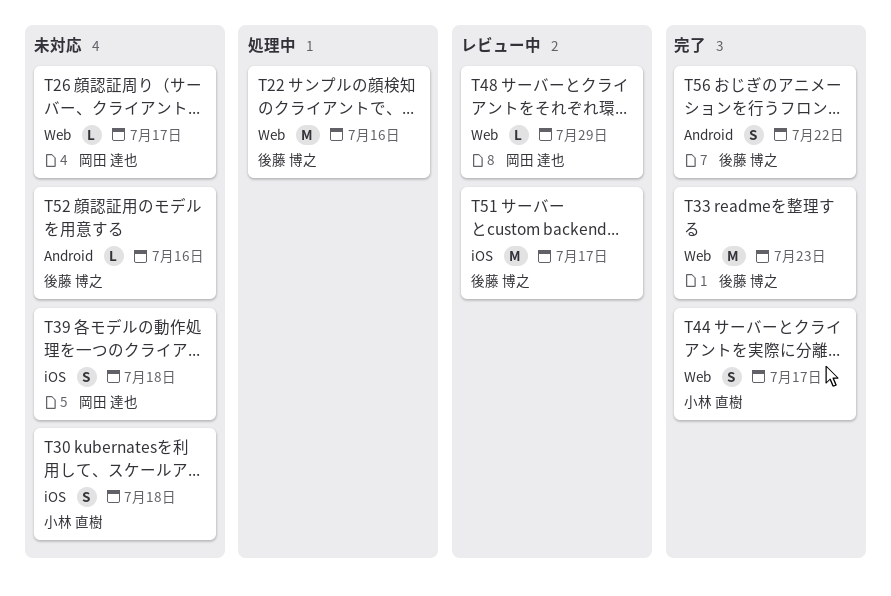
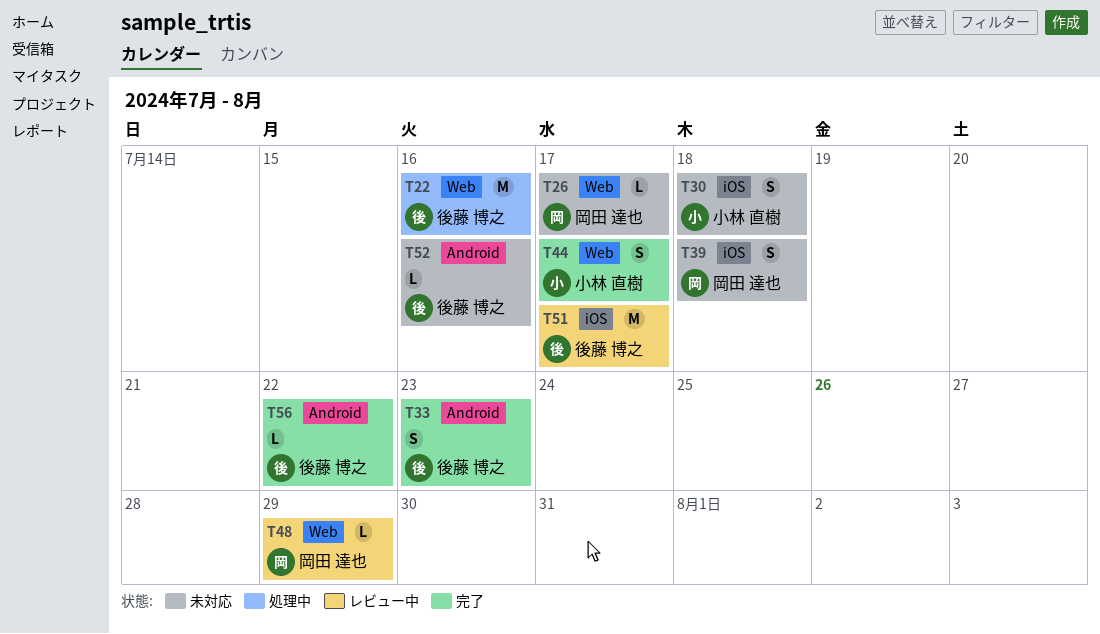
T33, label: Web -> Android
T33, estimate: M -> S
T56, estimate: S -> L

